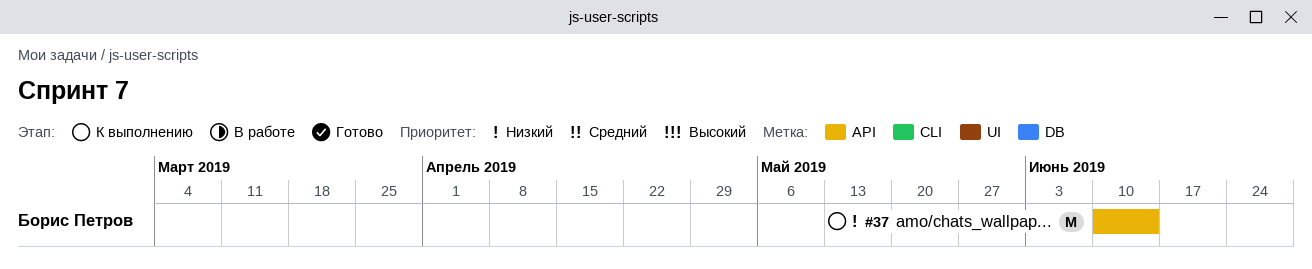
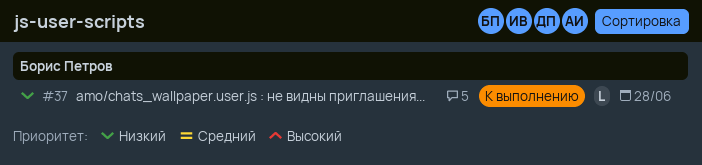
#37, estimate: M -> L
#37, due: Jun 14 -> Jun 28

